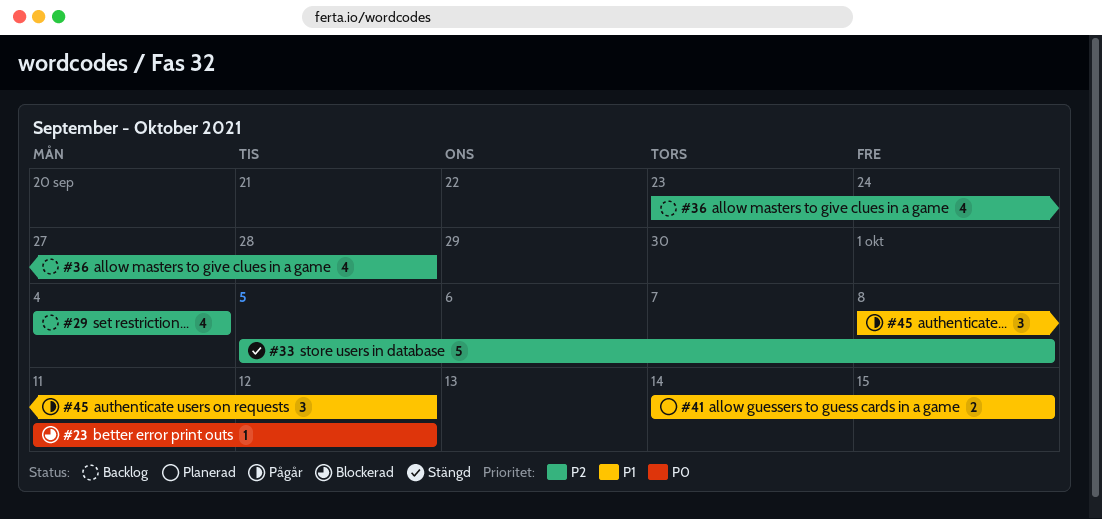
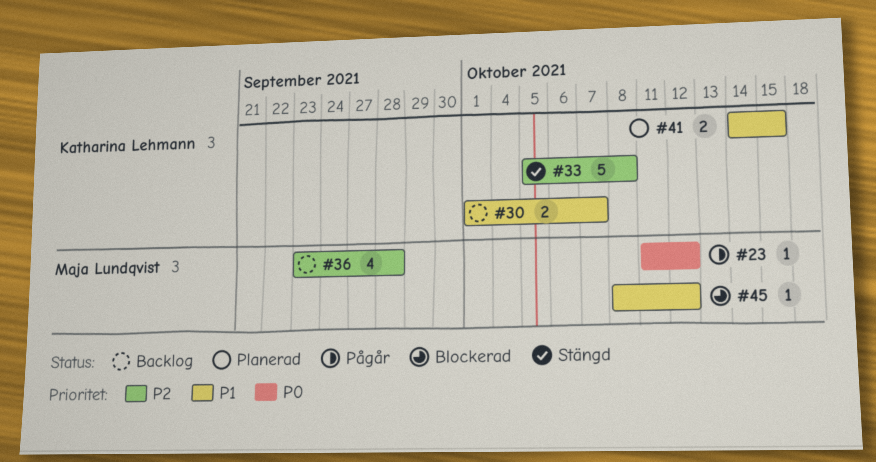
#23, status: Blockerad -> Pågår
#29: present -> none
#30: none -> present
#45, status: Pågår -> Blockerad
#45, estimate: 3 -> 1

